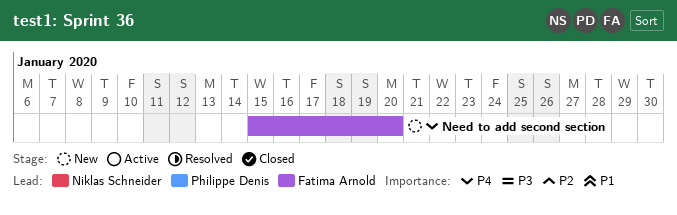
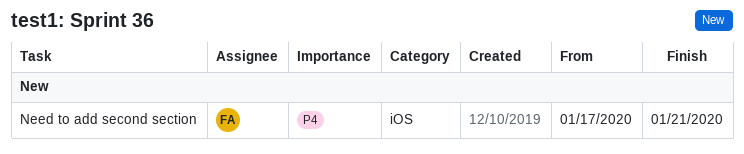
Need to add second section, start: Jan 15 -> Jan 17
Need to add second section, due: Jan 20 -> Jan 21

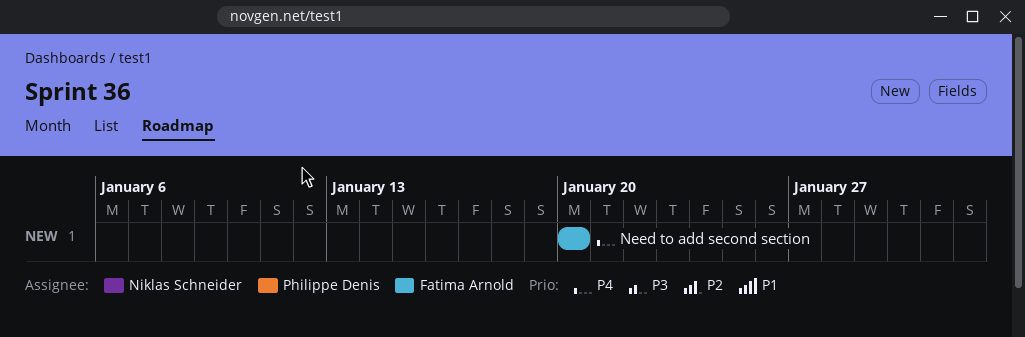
Need to add second section, start: Jan 17 -> Jan 20
Need to add second section, due: Jan 21 -> Jan 20

